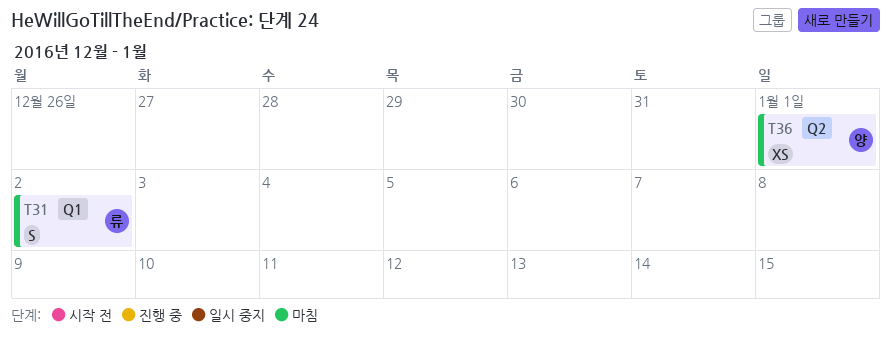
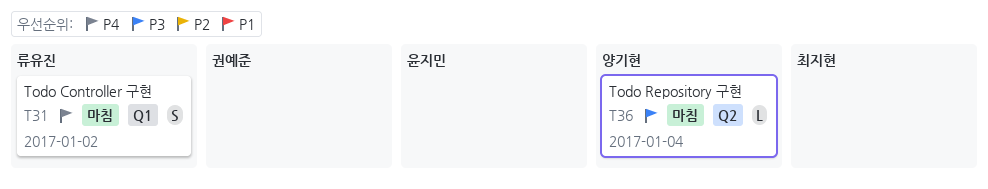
T36, estimate: XS -> L
T36, due: Jan 1 -> Jan 4

